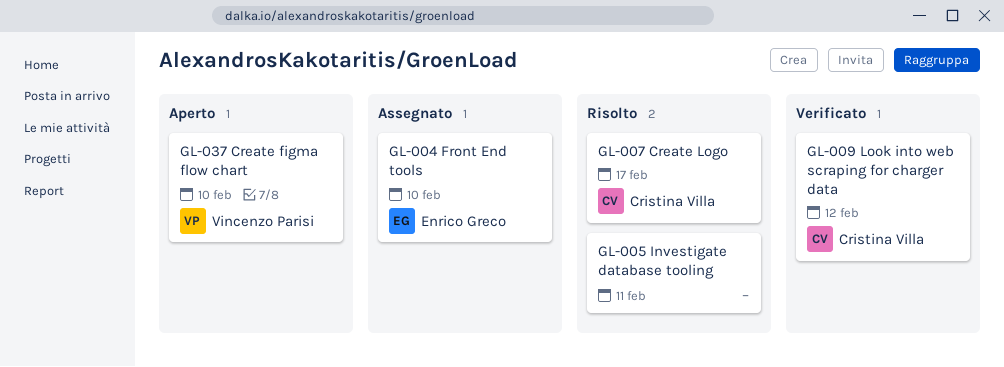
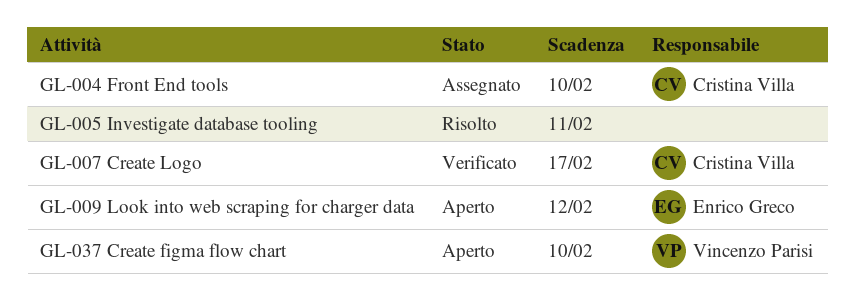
GL-004 Front End tools, owner: Enrico Greco -> Cristina Villa
GL-007 Create Logo, status: Risolto -> Verificato
GL-009 Look into web scraping for charger data, status: Verificato -> Aperto
GL-009 Look into web scraping for charger data, owner: Cristina Villa -> Enrico Greco

